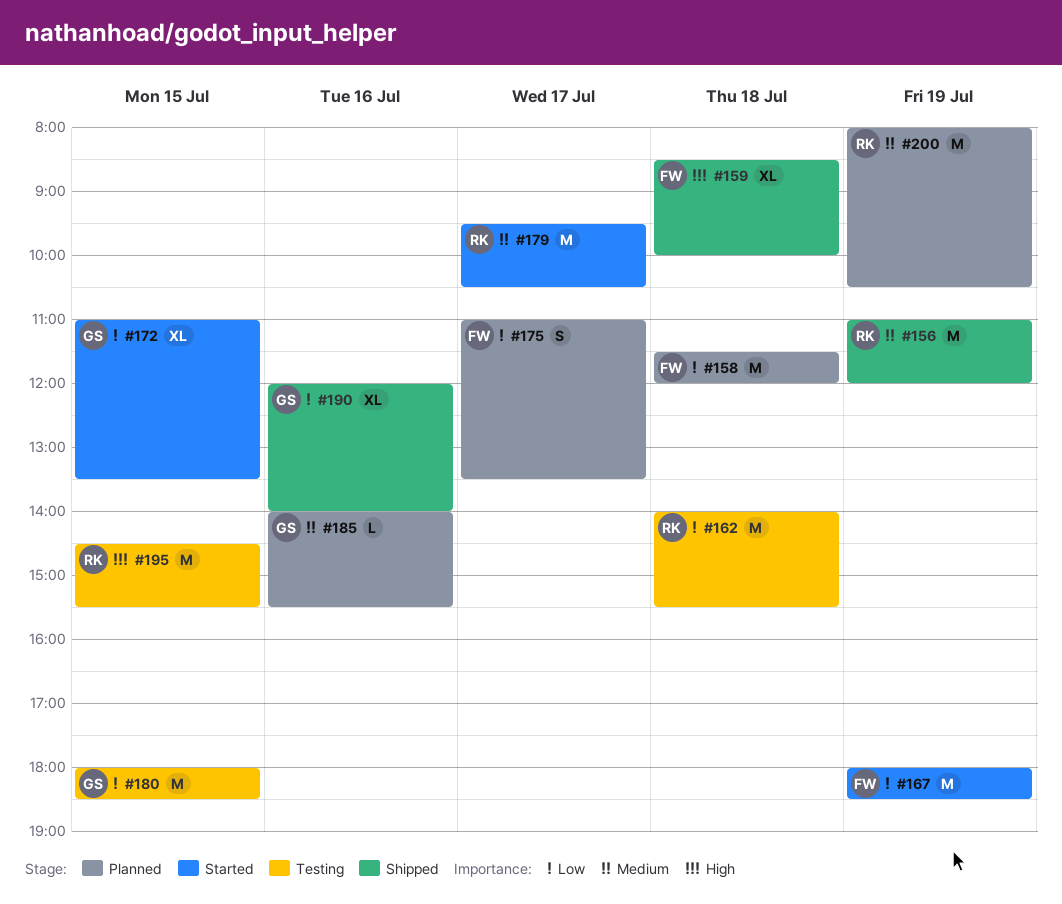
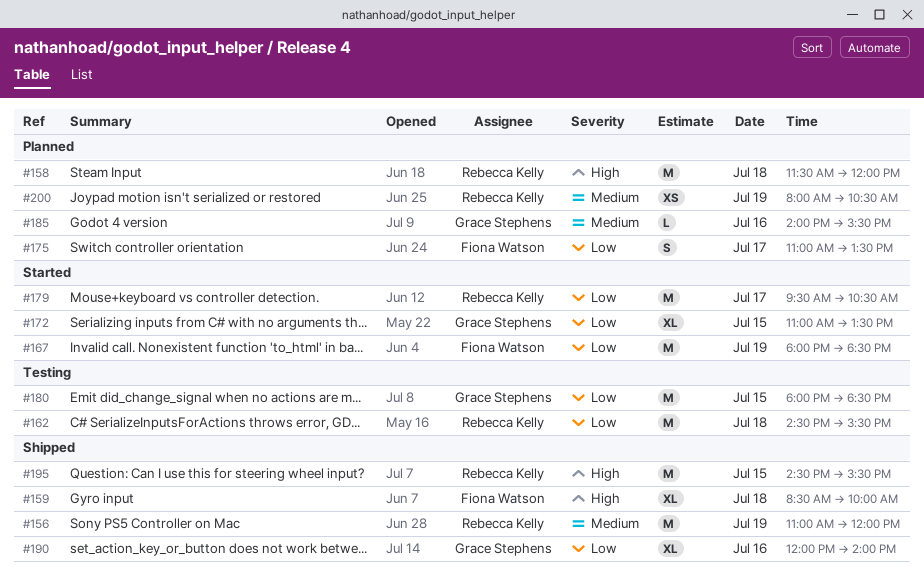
#158, owner: Fiona Watson -> Rebecca Kelly
#158, priority: Low -> High
#162, begins: 14:00 -> 14:30
#179, priority: Medium -> Low
#195, status: Testing -> Shipped
#200, estimate: M -> XS

